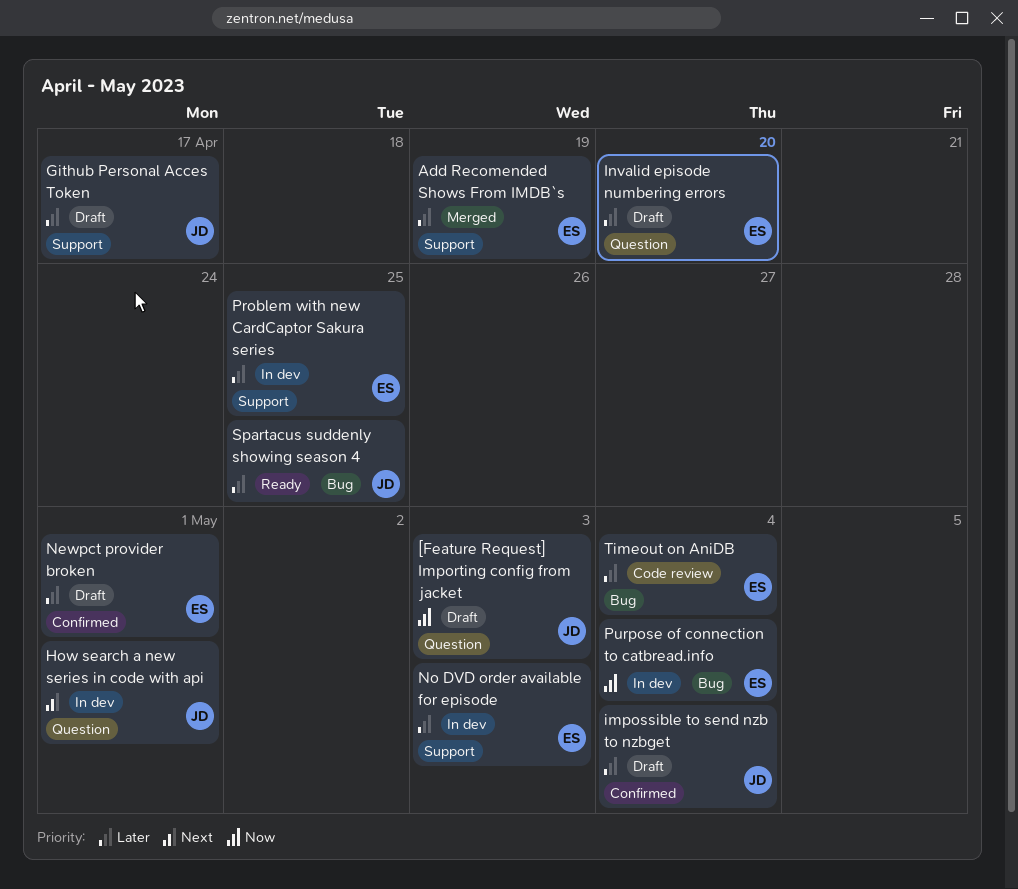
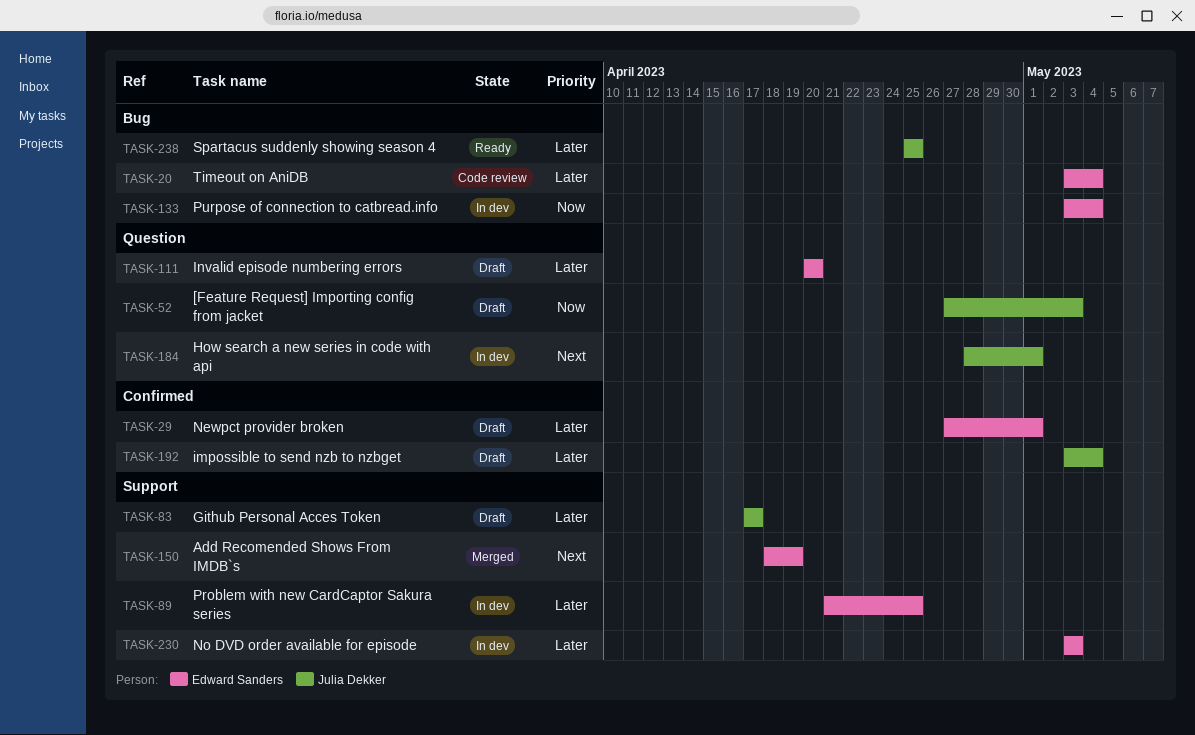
Add Recomended Shows From IMDB`s, priority: Later -> Next

